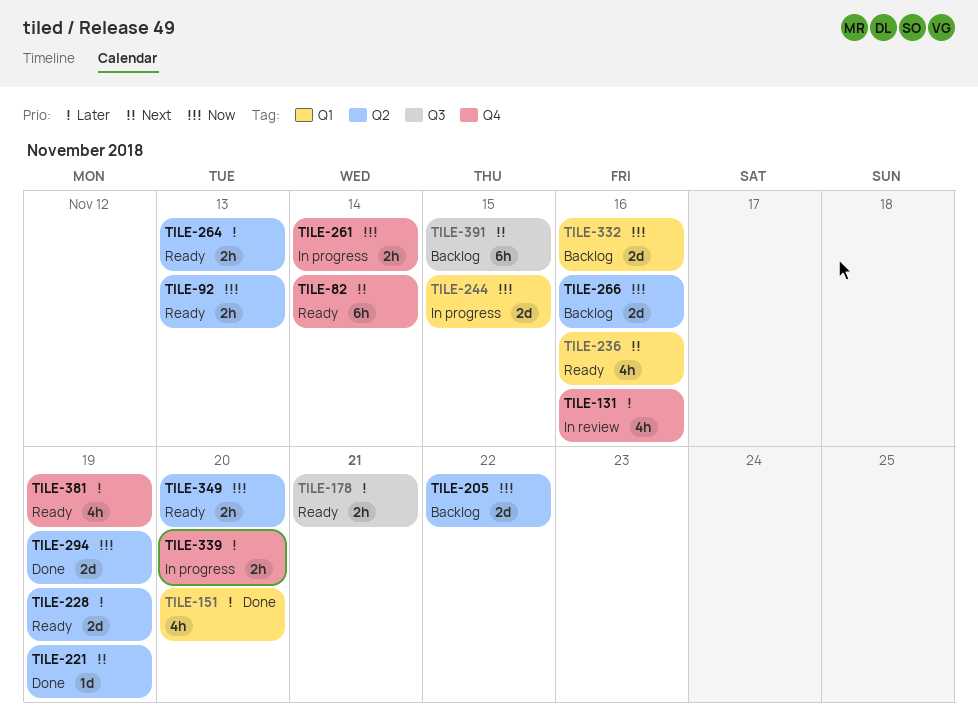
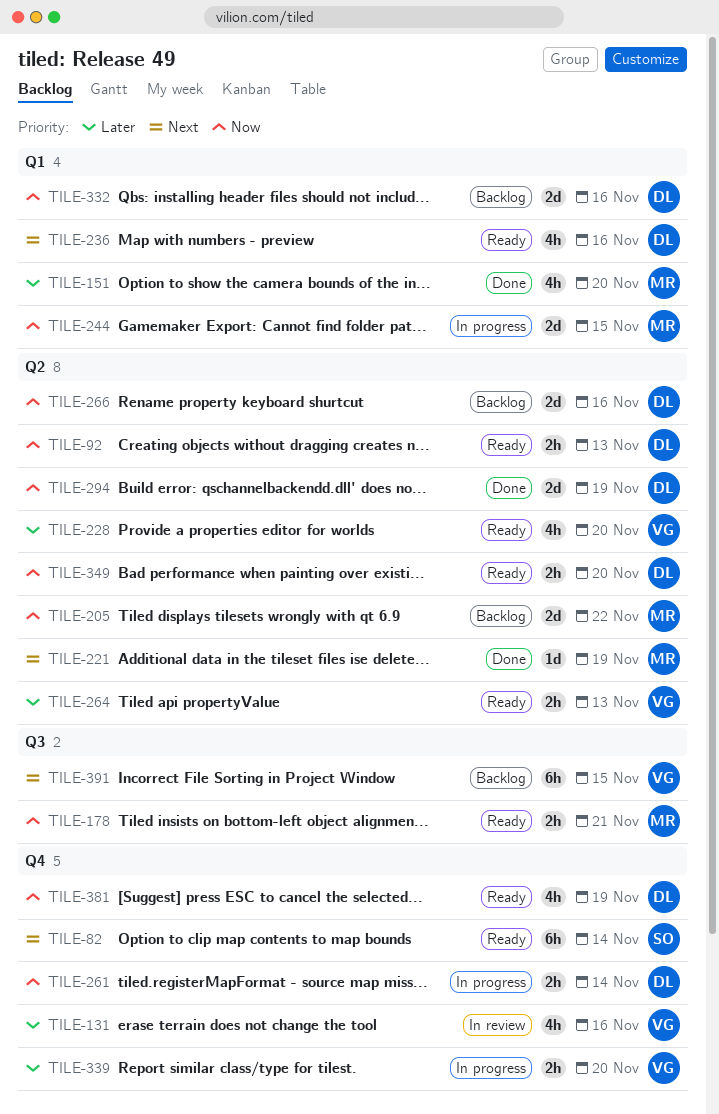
TILE-178, priority: Later -> Now
TILE-228, estimate: 2d -> 4h
TILE-228, due: Nov 19 -> Nov 20
TILE-381, priority: Later -> Now

